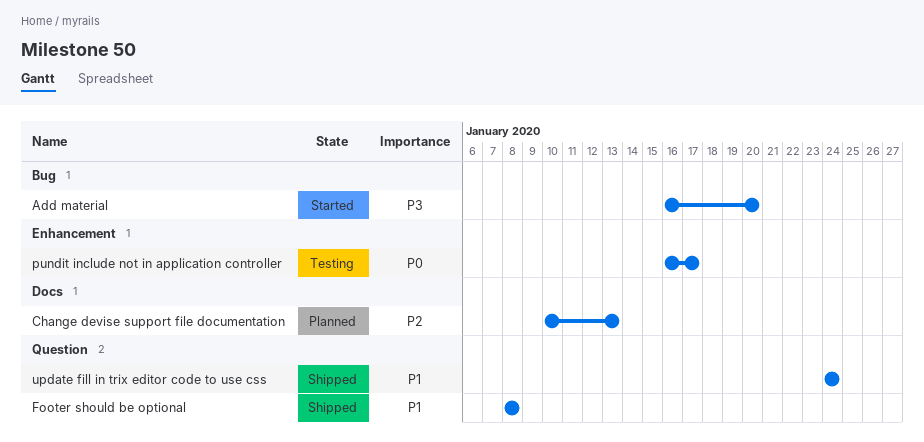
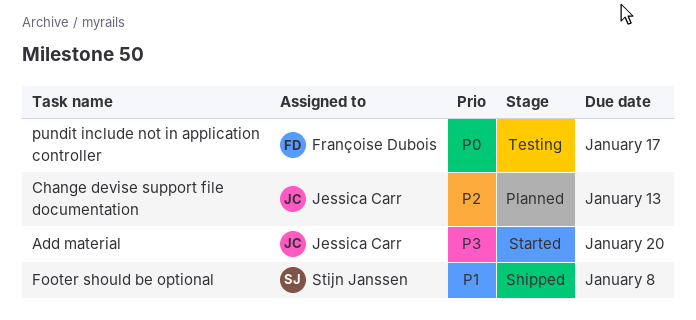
update fill in trix editor code to use css: present -> none

